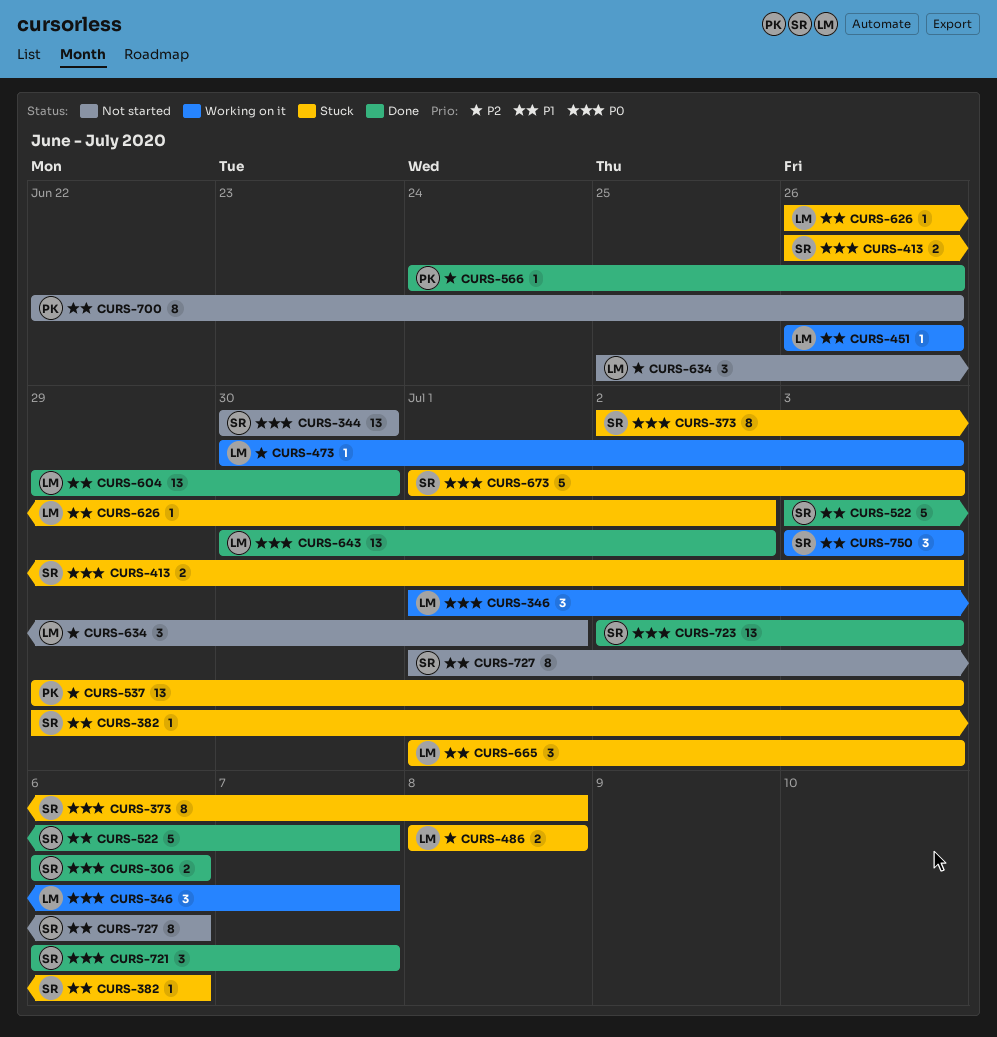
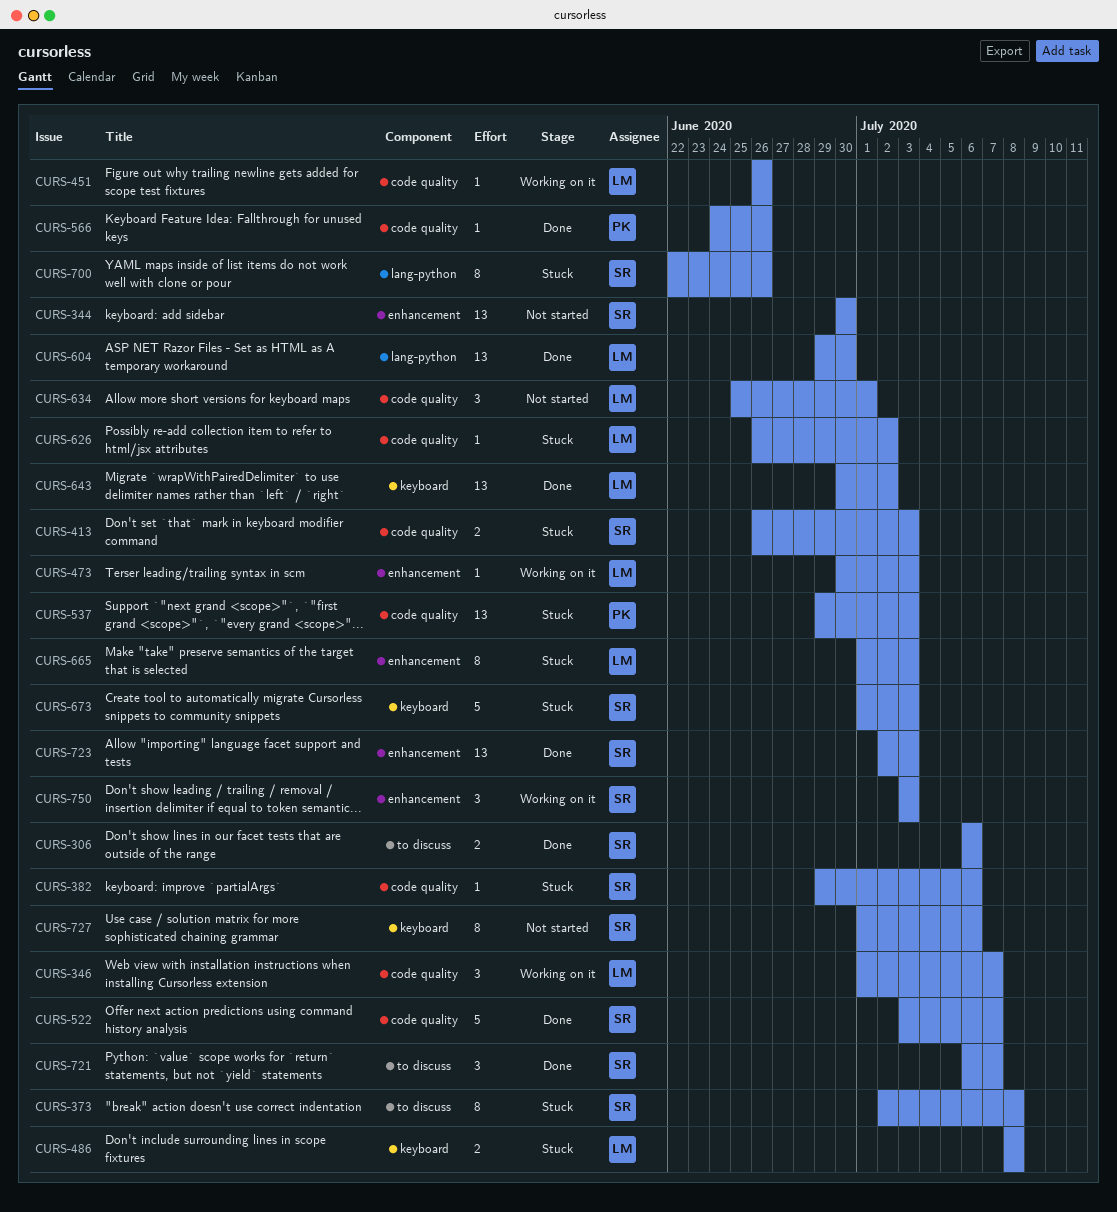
CURS-665, estimate: 3 -> 8
CURS-700, status: Not started -> Stuck
CURS-700, owner: PK -> SR

